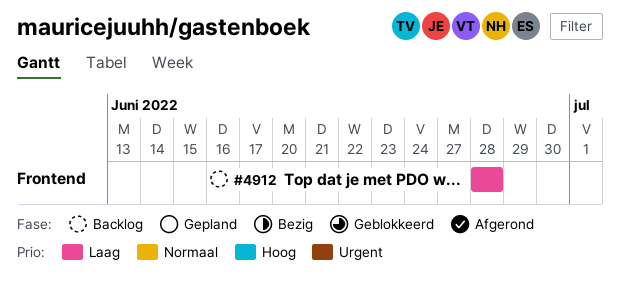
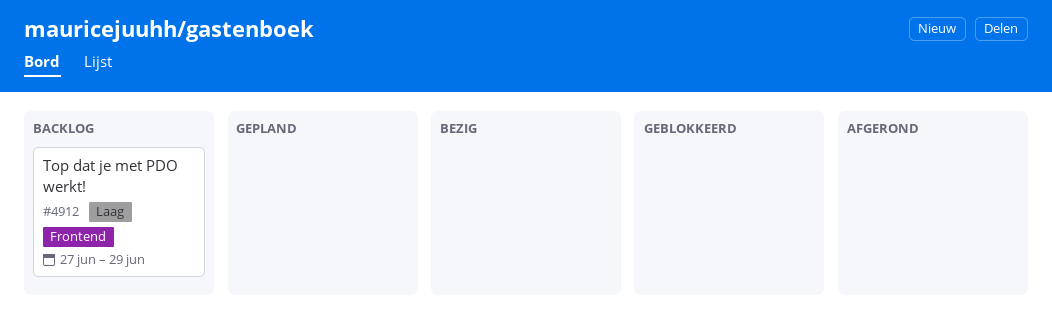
#4912, start: Jun 28 -> Jun 27
#4912, due: Jun 28 -> Jun 29

